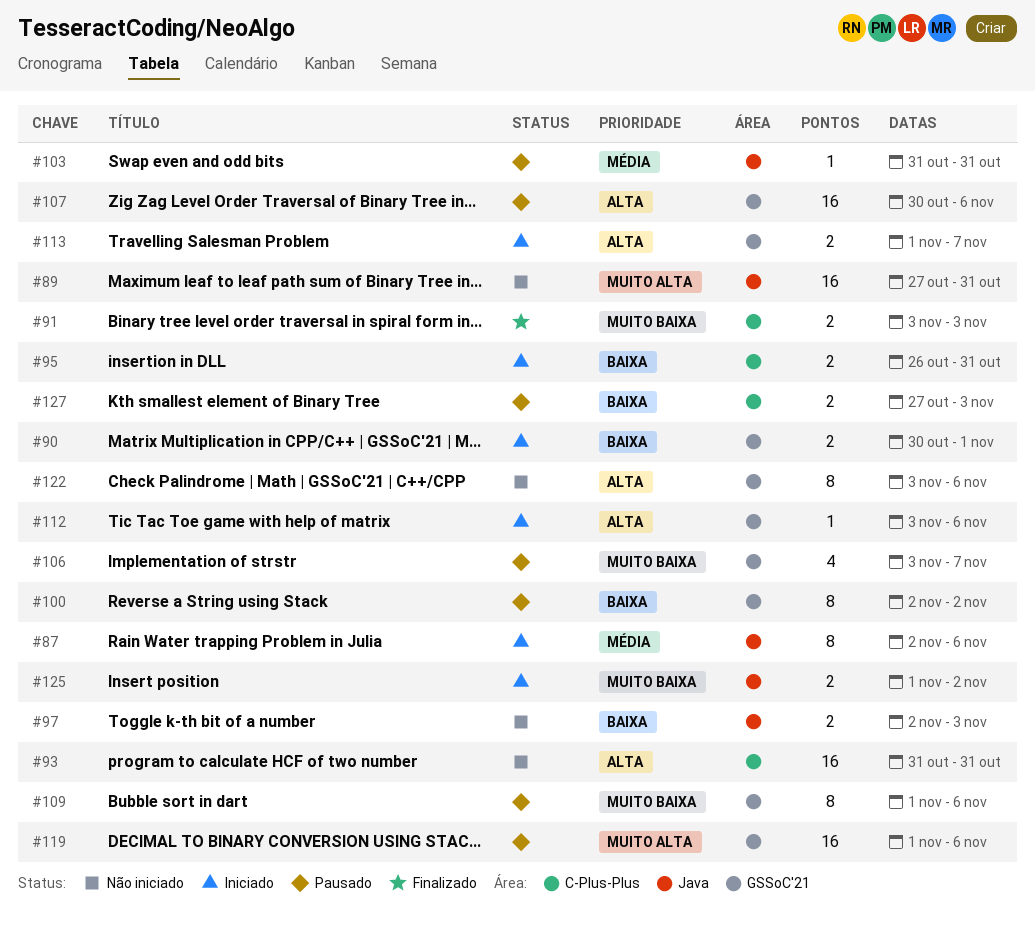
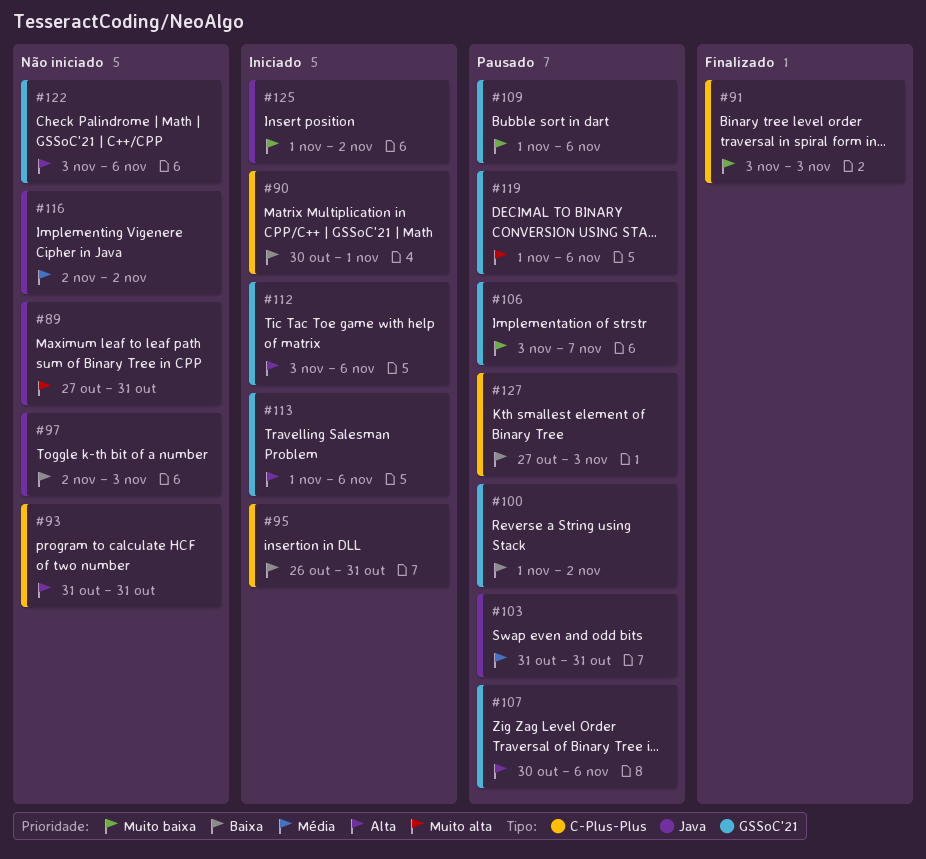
#87: present -> none
#90, label: GSSoC'21 -> C-Plus-Plus
#100, start: Nov 2 -> Nov 1
#113, due: Nov 7 -> Nov 6
#116: none -> present

